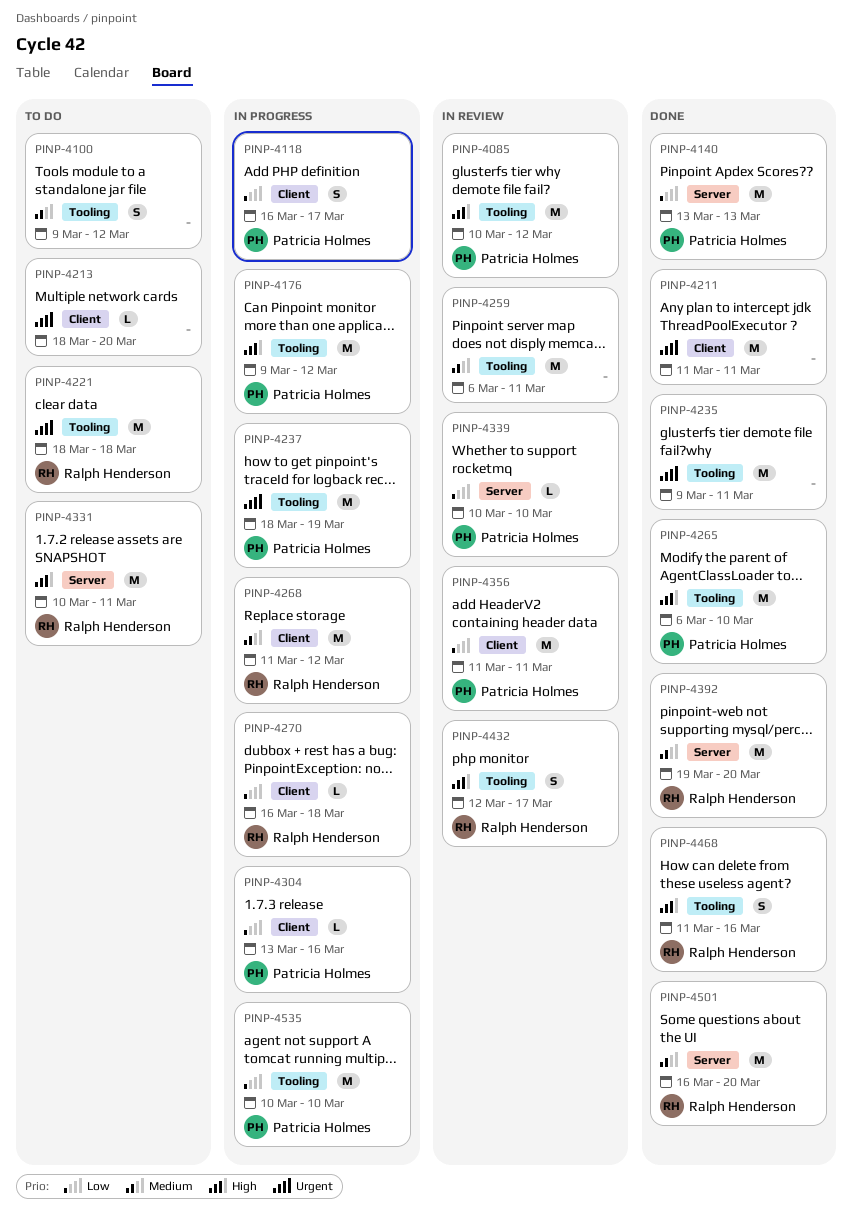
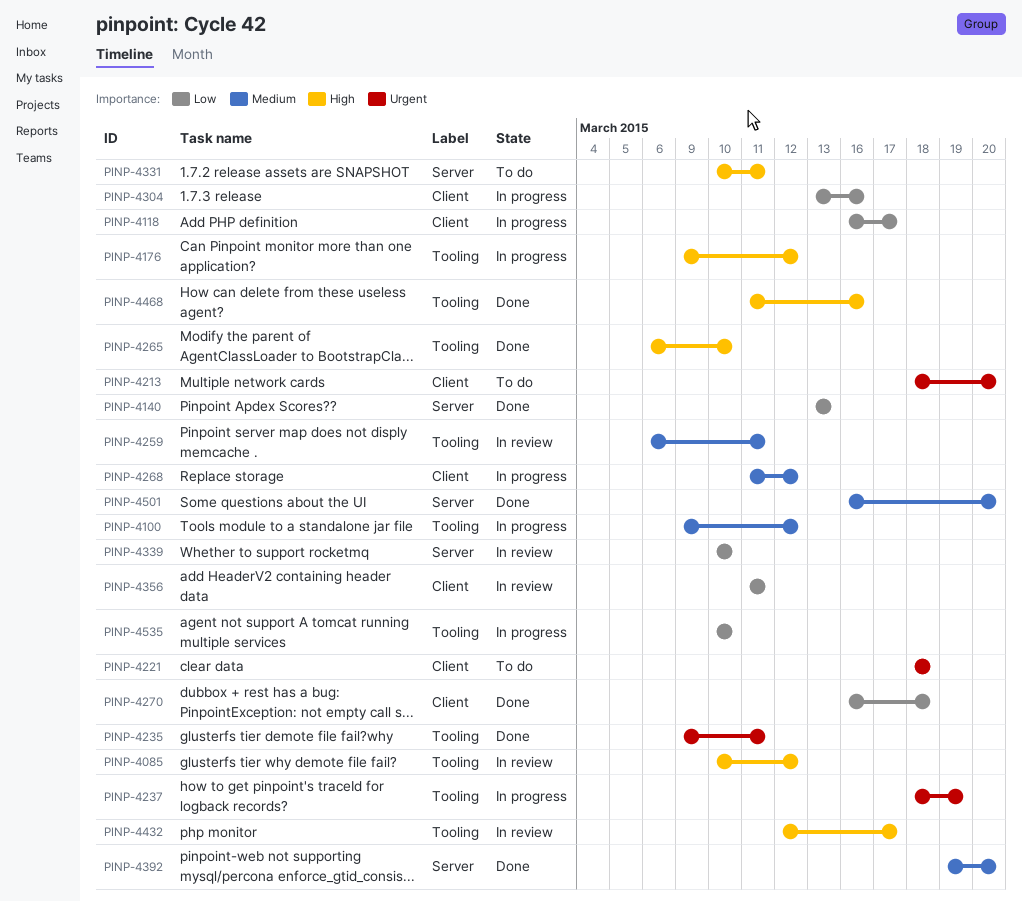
PINP-4100, status: To do -> In progress
PINP-4211: present -> none
PINP-4221, label: Tooling -> Client
PINP-4270, status: In progress -> Done

